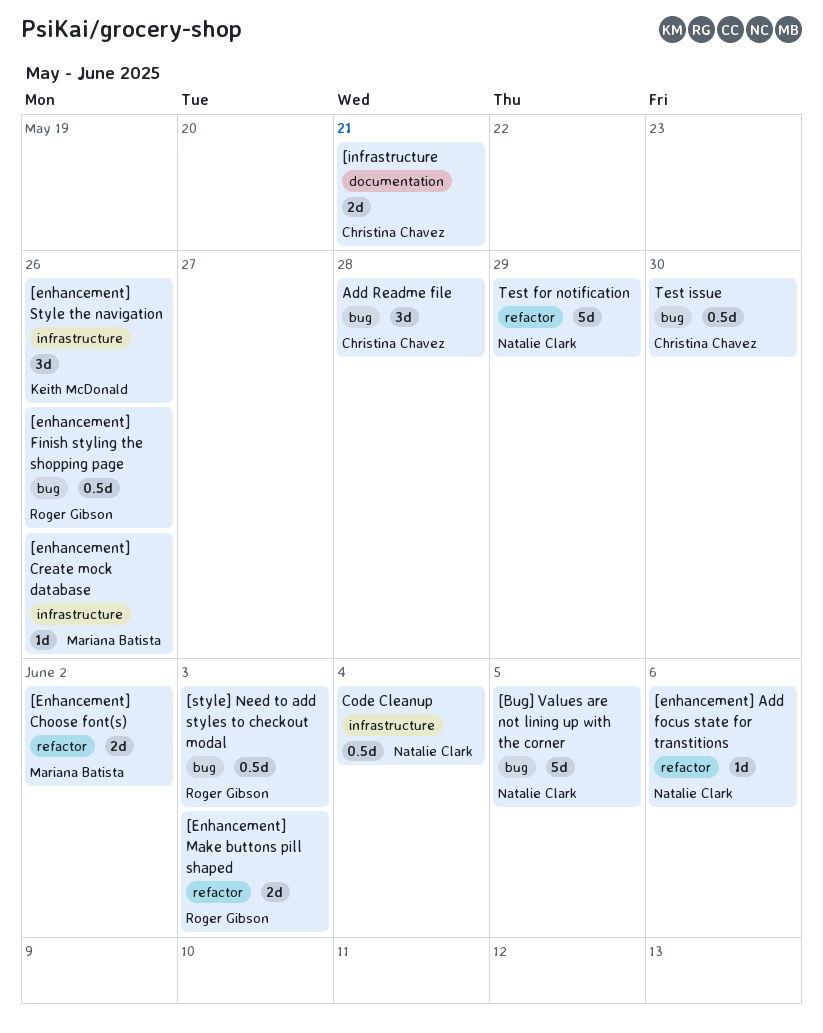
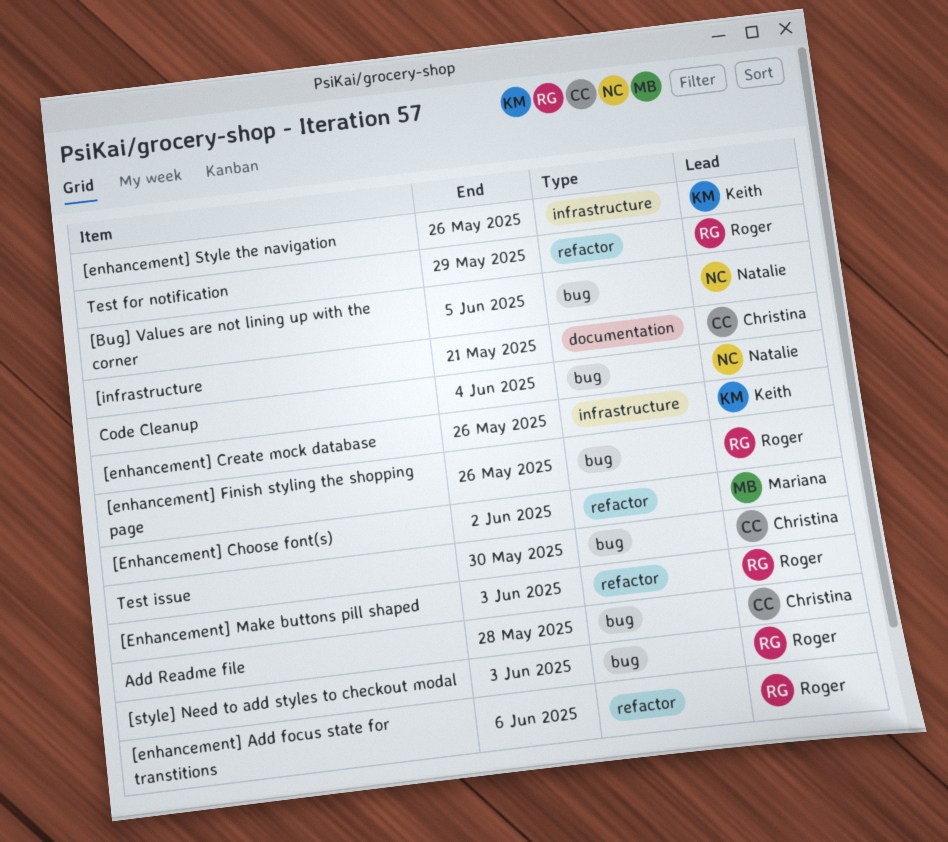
[enhancement] Add focus state for transtitions, owner: Natalie Clark -> Roger Gibson
[enhancement] Create mock database, owner: Mariana Batista -> Keith McDonald
Code Cleanup, label: infrastructure -> bug
Test for notification, owner: Natalie Clark -> Roger Gibson

